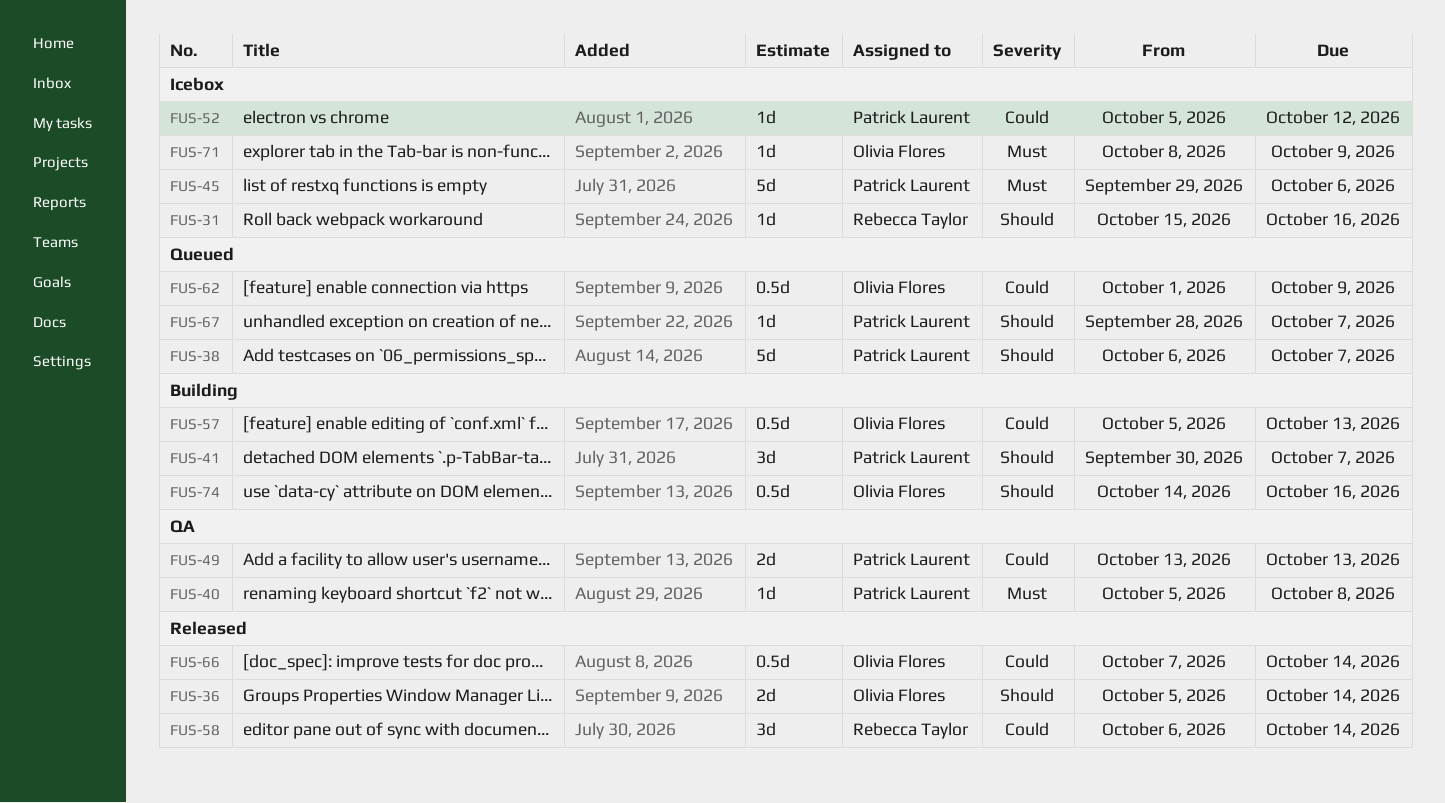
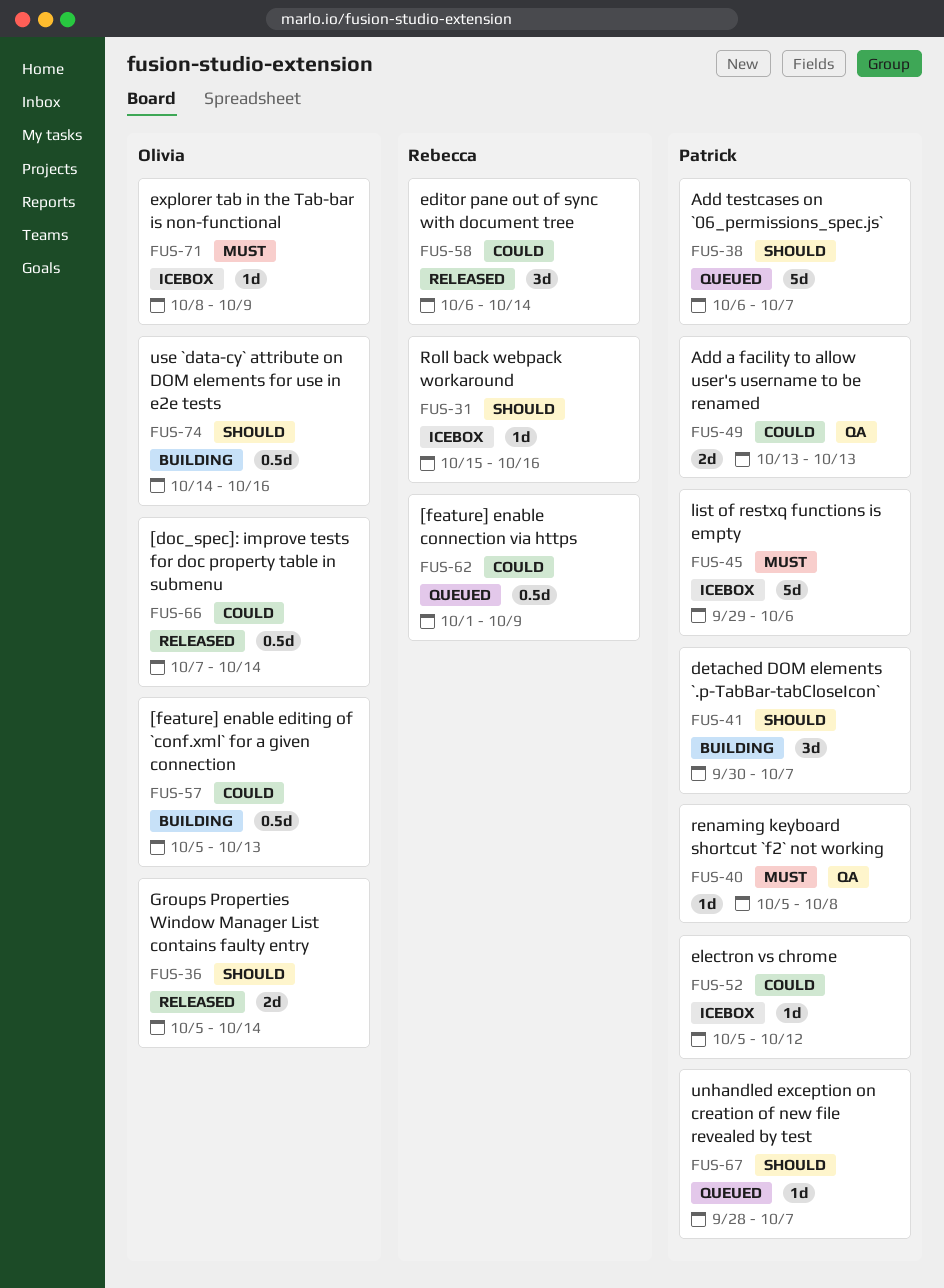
FUS-62, owner: Olivia Flores -> Rebecca Taylor

